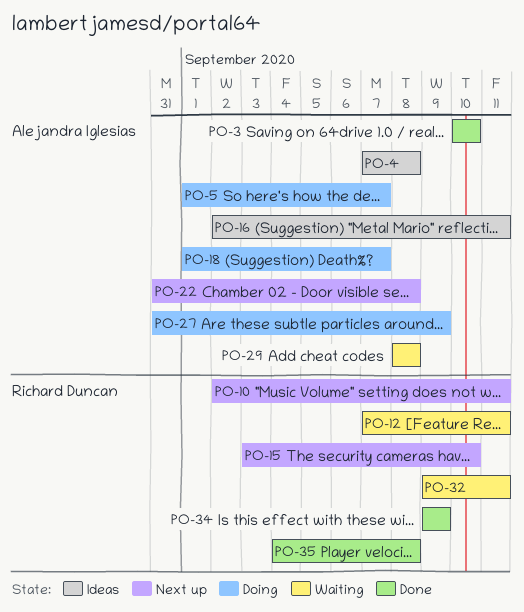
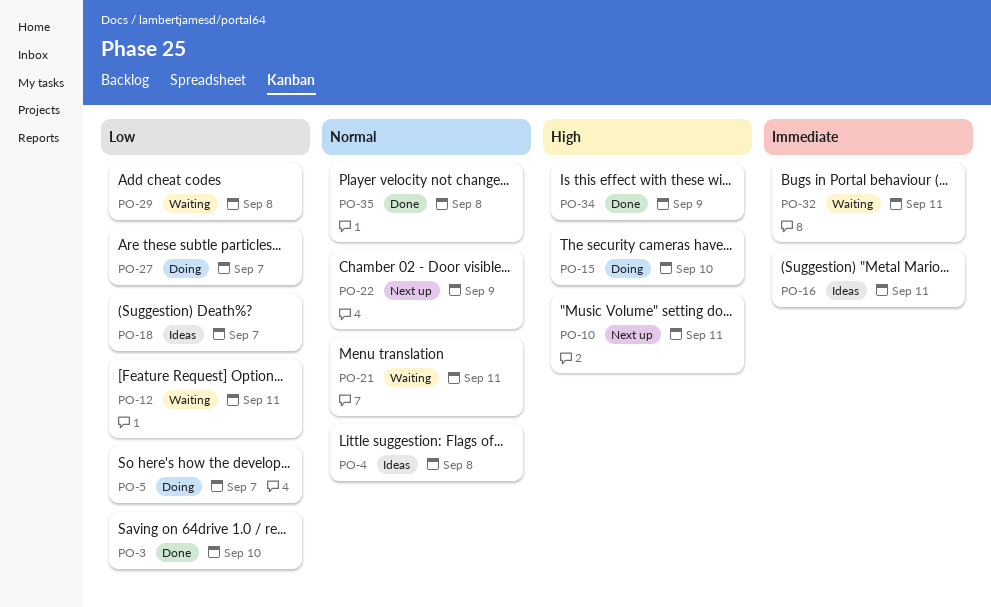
PO-15, status: Next up -> Doing
PO-18, status: Doing -> Ideas
PO-21: none -> present
PO-22, due: Sep 8 -> Sep 9
PO-27, due: Sep 9 -> Sep 7

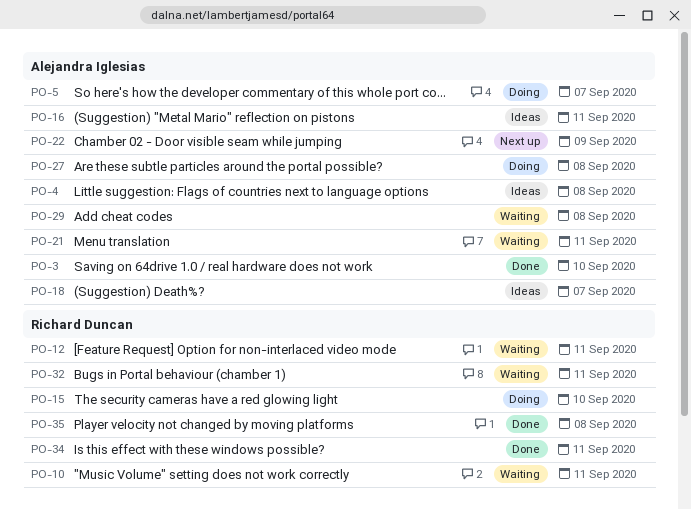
PO-10, status: Next up -> Waiting
PO-27, due: Sep 7 -> Sep 8
PO-34, due: Sep 9 -> Sep 11

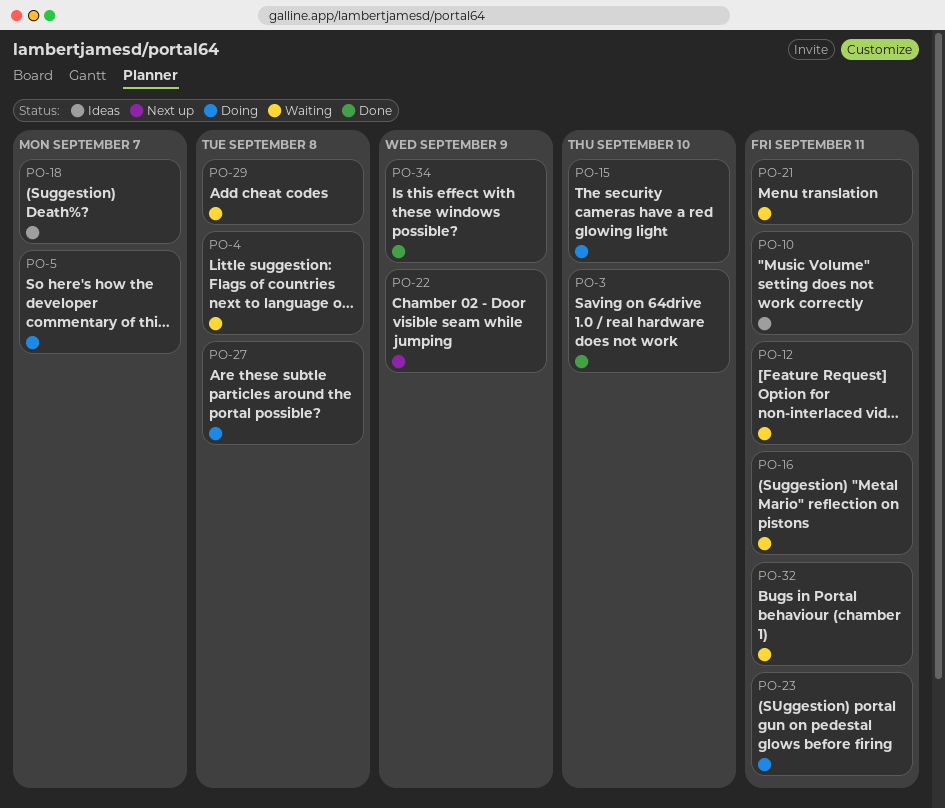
PO-4, status: Ideas -> Waiting
PO-10, status: Waiting -> Ideas
PO-16, status: Ideas -> Waiting
PO-23: none -> present
PO-34, due: Sep 11 -> Sep 9
PO-35: present -> none

